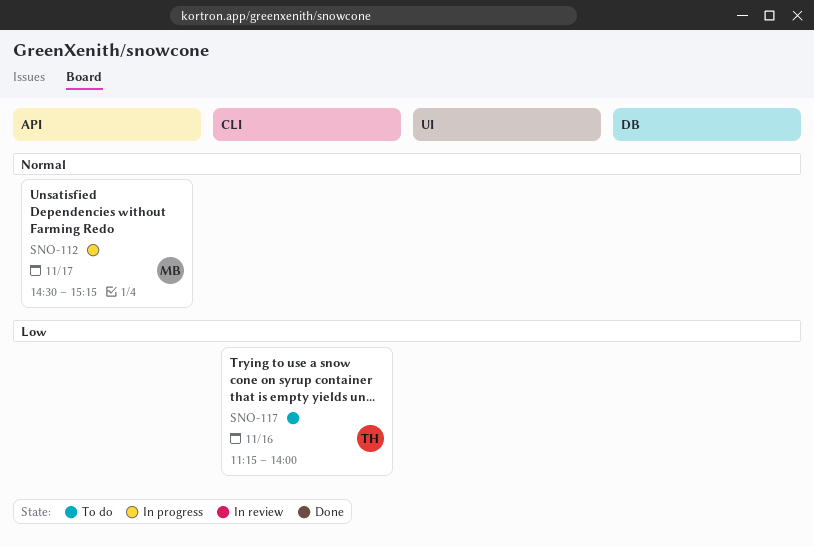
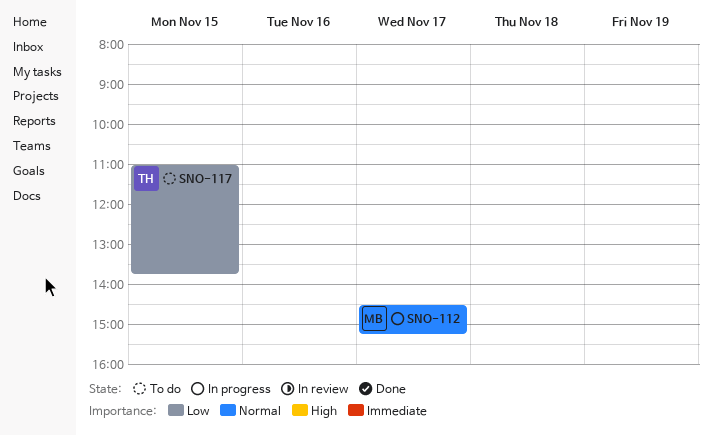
SNO-117, day: Nov 16 -> Nov 15
SNO-117, begins: 11:15 -> 11:00
SNO-117, ends: 14:00 -> 13:45

